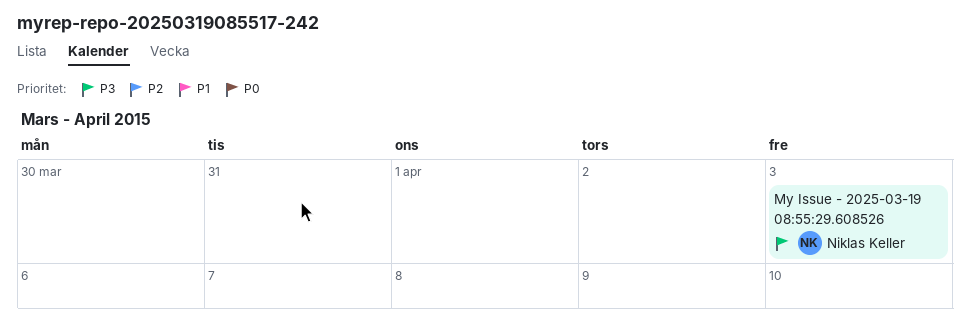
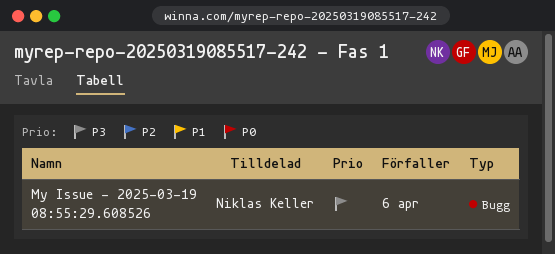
My Issue - 2025-03-19 08:55:29.608526, due: Apr 3 -> Apr 6

